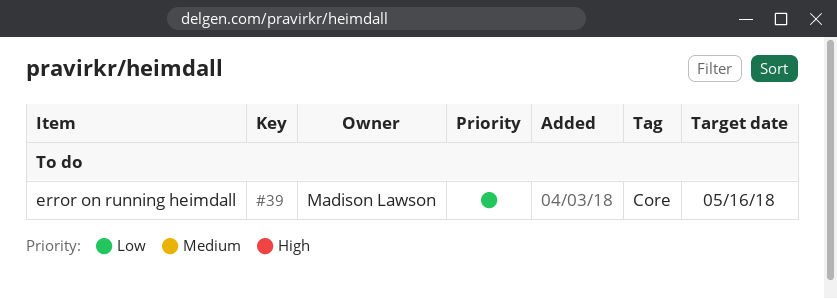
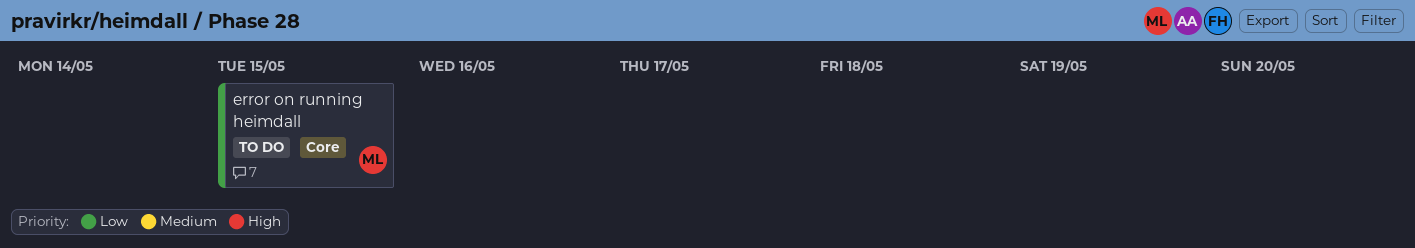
error on running heimdall, due: May 16 -> May 15

